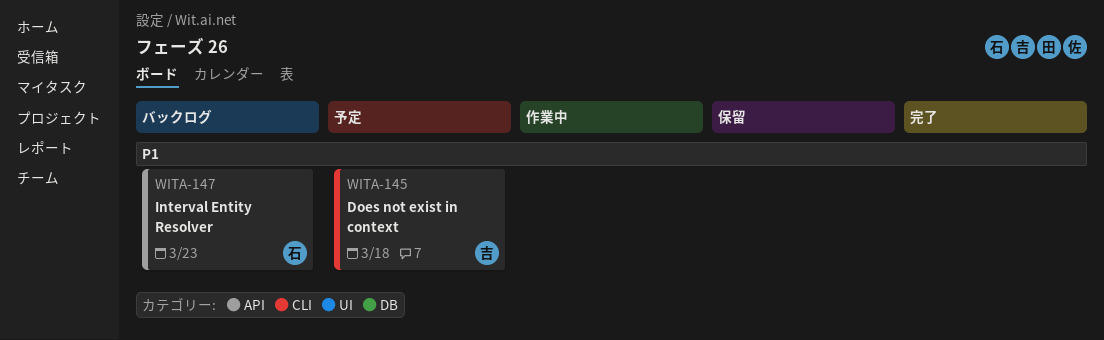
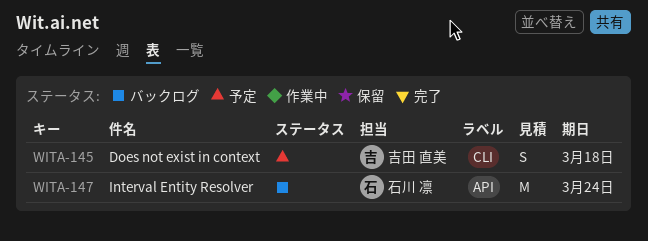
WITA-147, due: Mar 23 -> Mar 24

